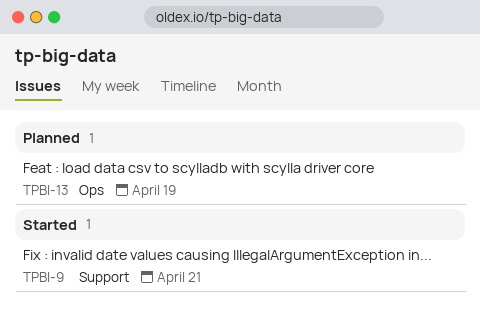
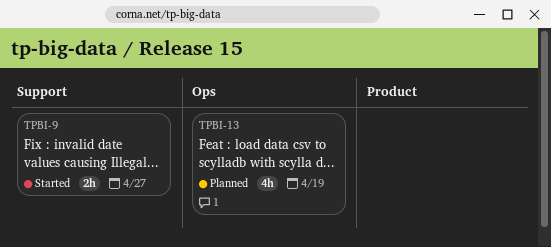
TPBI-9, due: Apr 21 -> Apr 27

